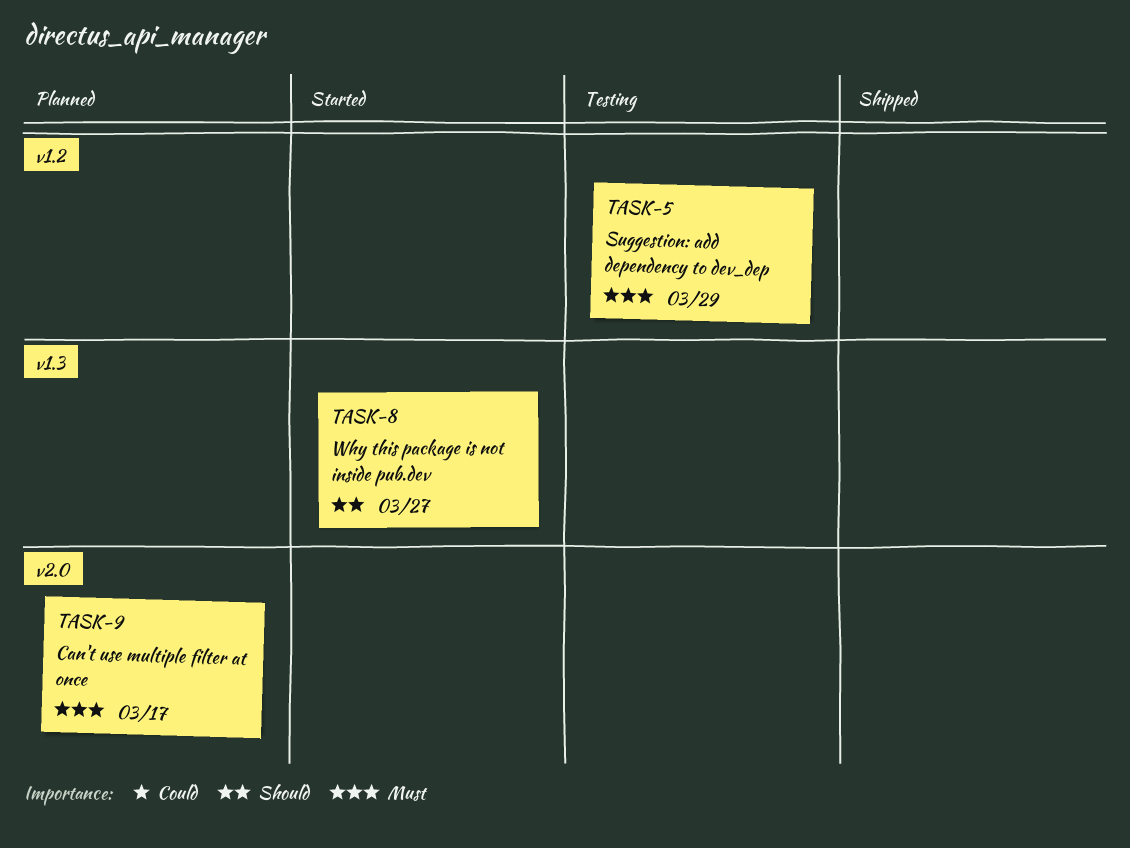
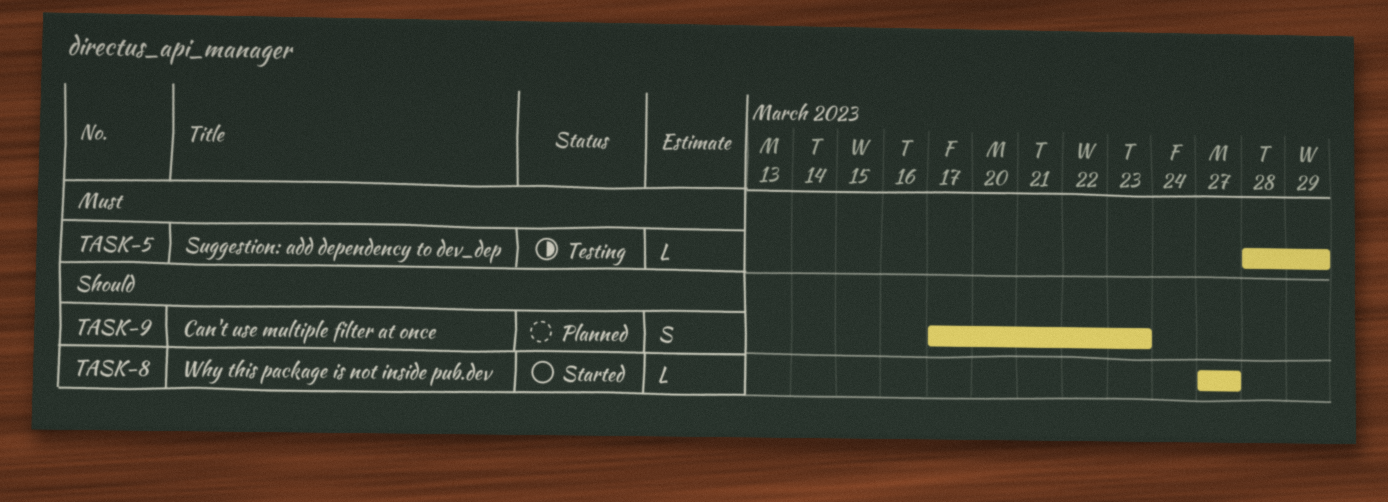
TASK-9, priority: Must -> Should
TASK-9, due: Mar 17 -> Mar 23

